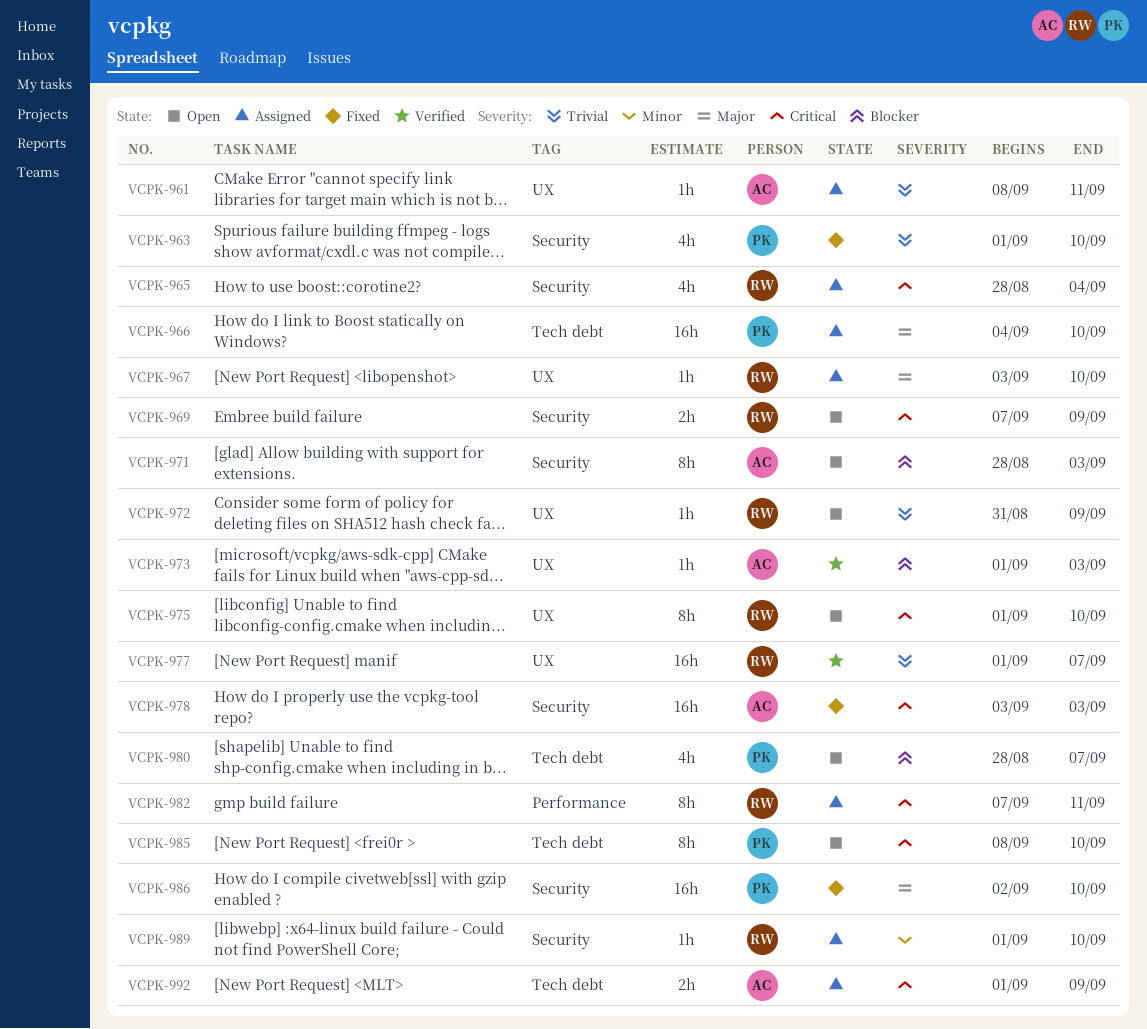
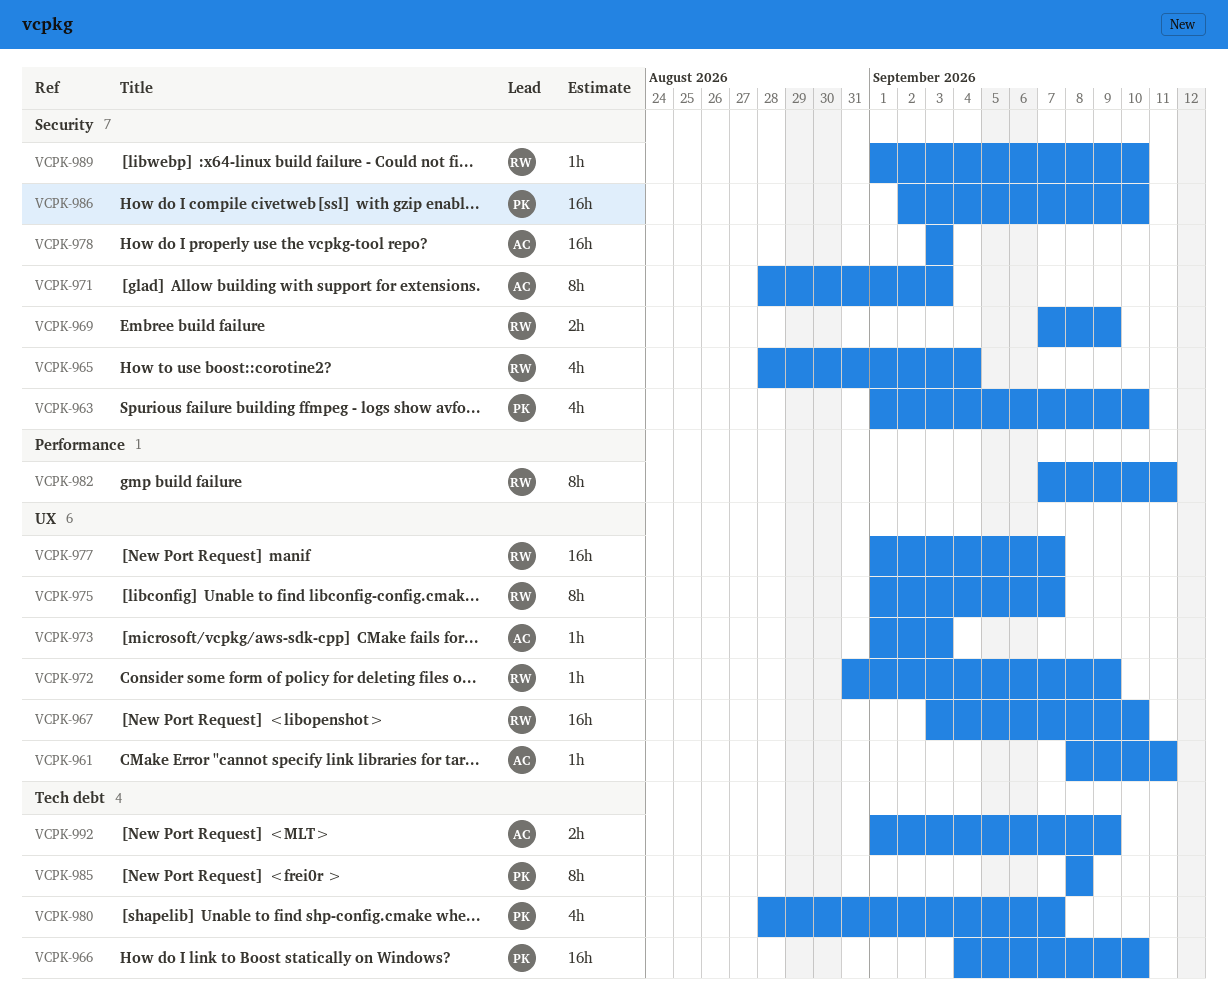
VCPK-967, estimate: 1h -> 16h
VCPK-975, due: Sep 10 -> Sep 7
VCPK-985, due: Sep 10 -> Sep 8

